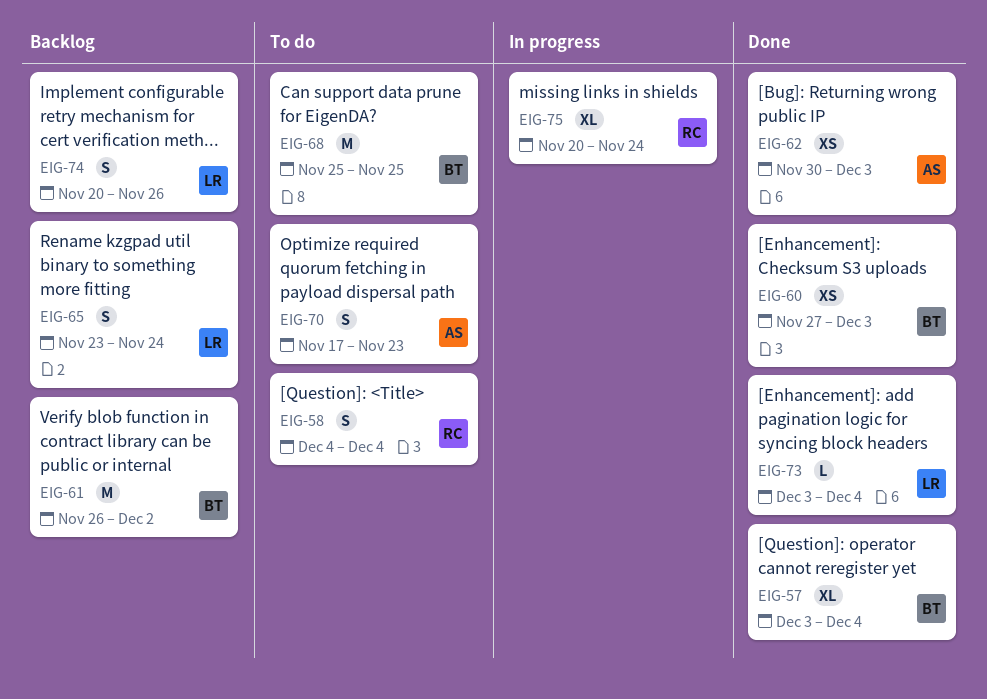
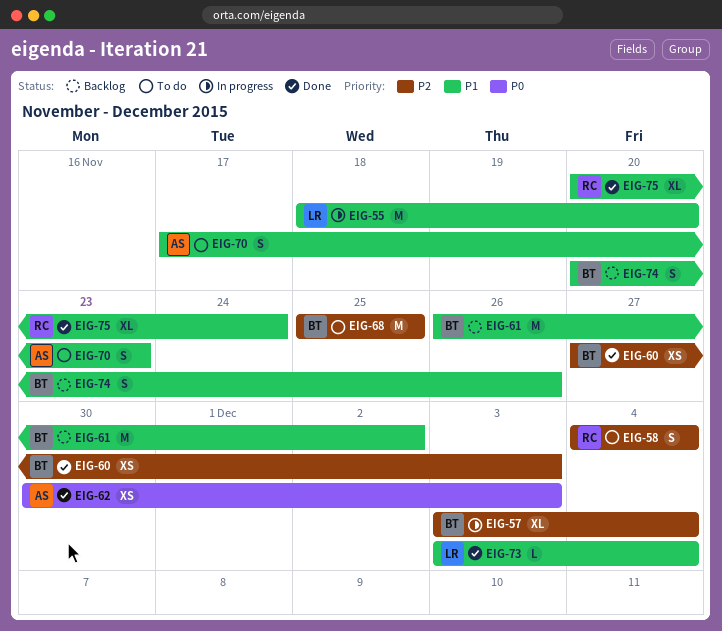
EIG-55: none -> present
EIG-57, status: Done -> In progress
EIG-65: present -> none
EIG-74, owner: LR -> BT
EIG-75, status: In progress -> Done

